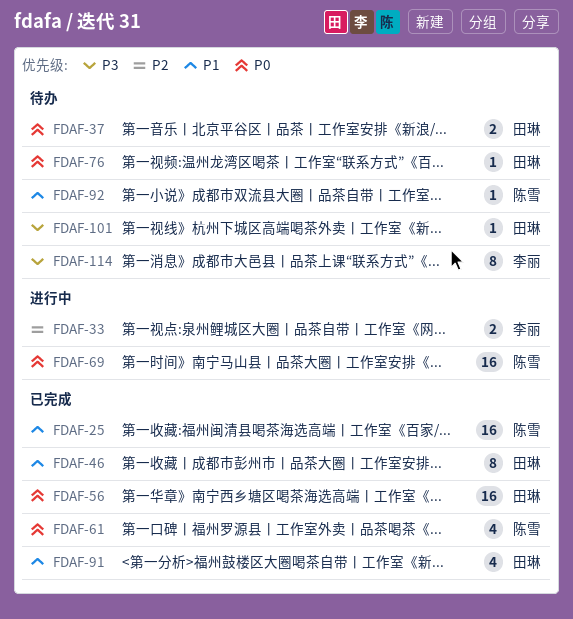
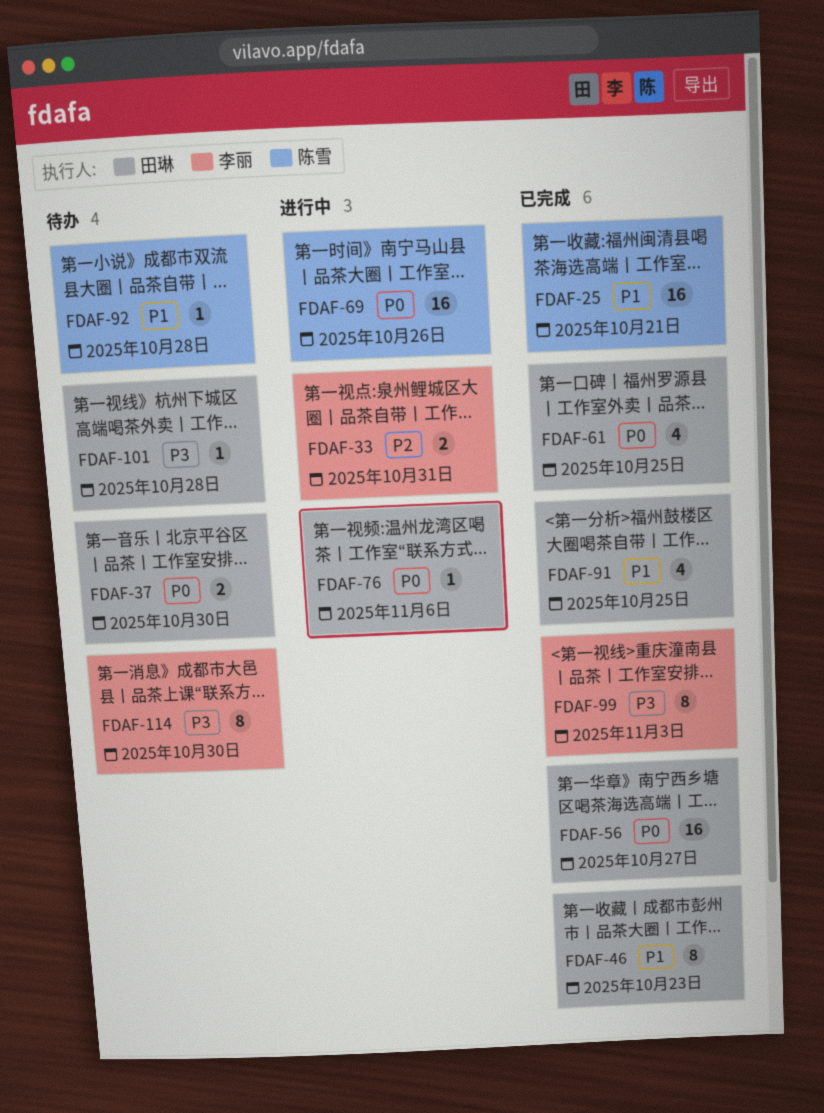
FDAF-61, owner: 陈雪 -> 田琳
FDAF-76, status: 待办 -> 进行中
FDAF-99: none -> present

